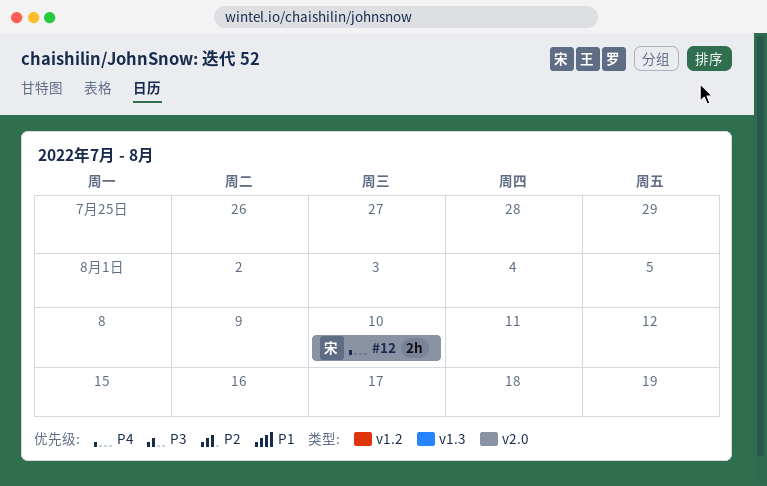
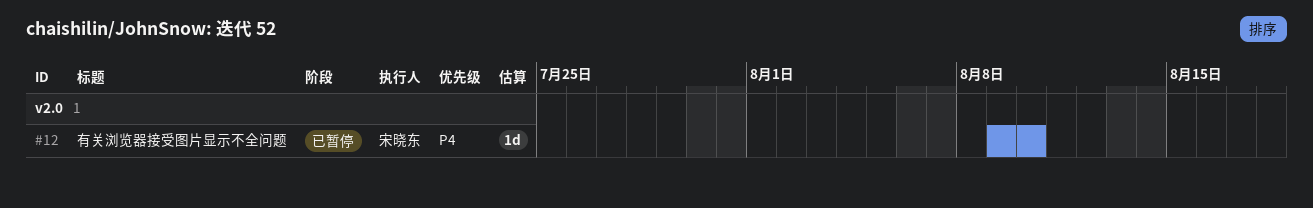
#12, estimate: 2h -> 1d
#12, start: Aug 10 -> Aug 9

